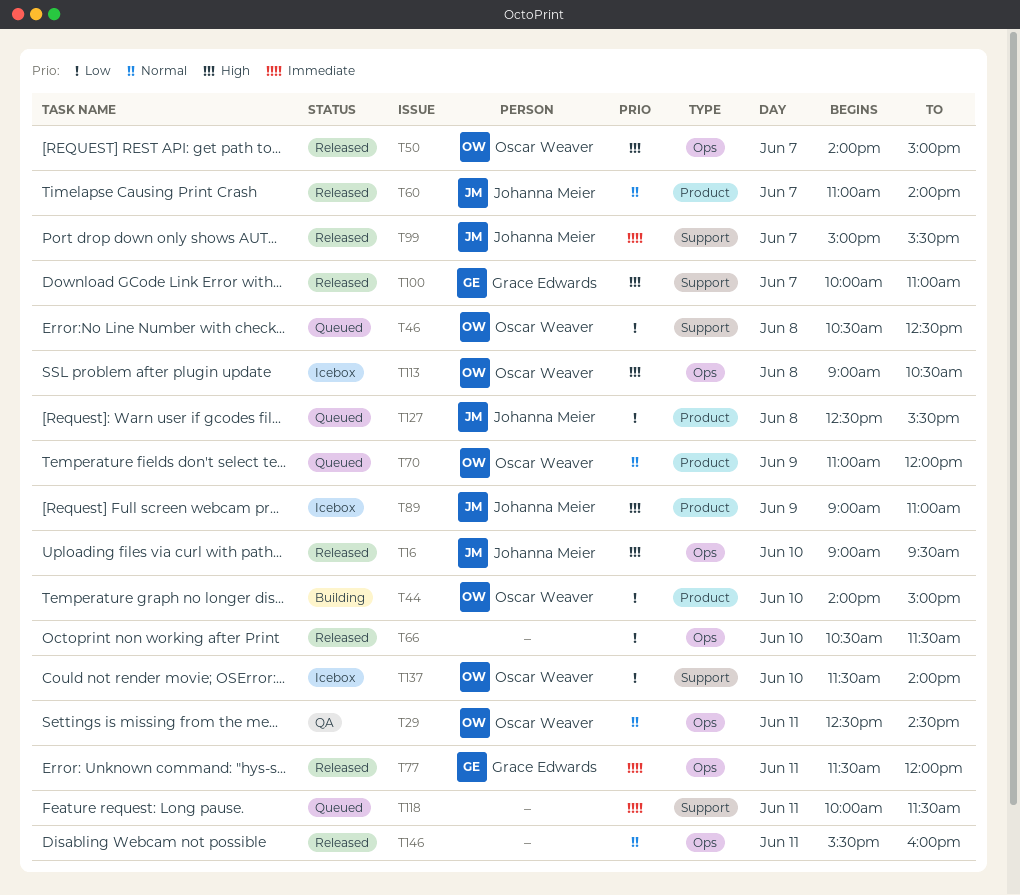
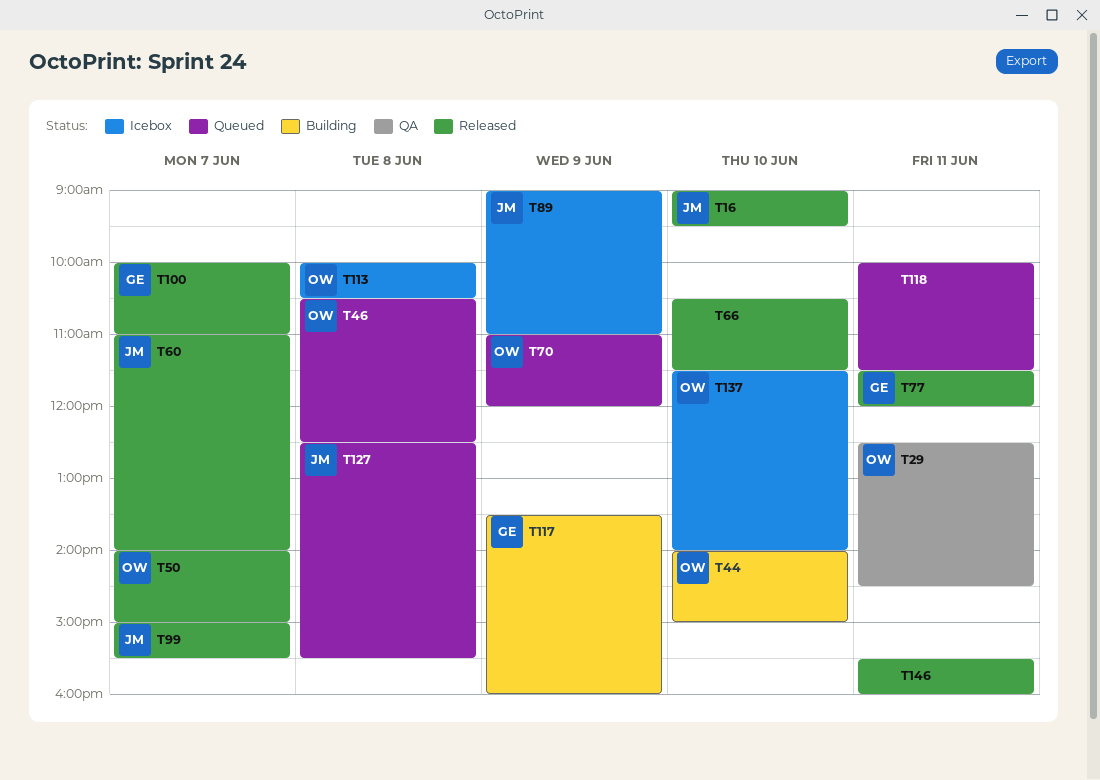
T113, begins: 09:00 -> 10:00
T117: none -> present

